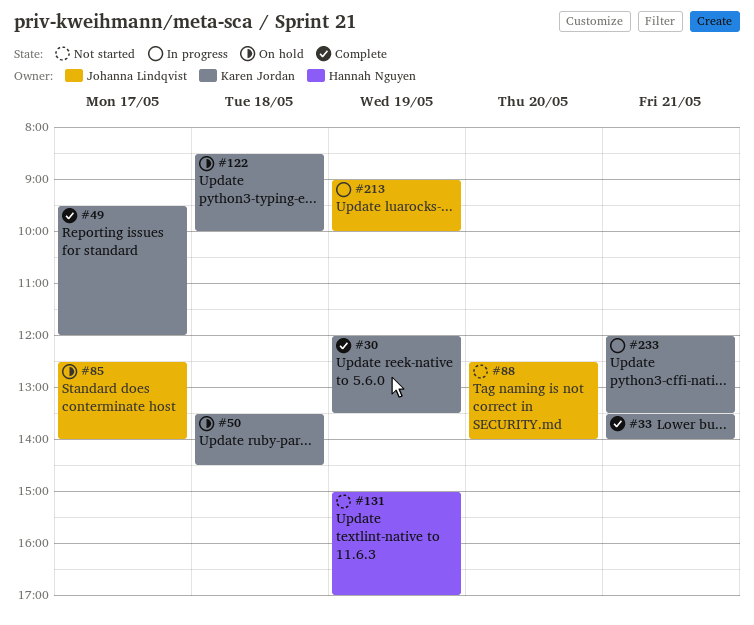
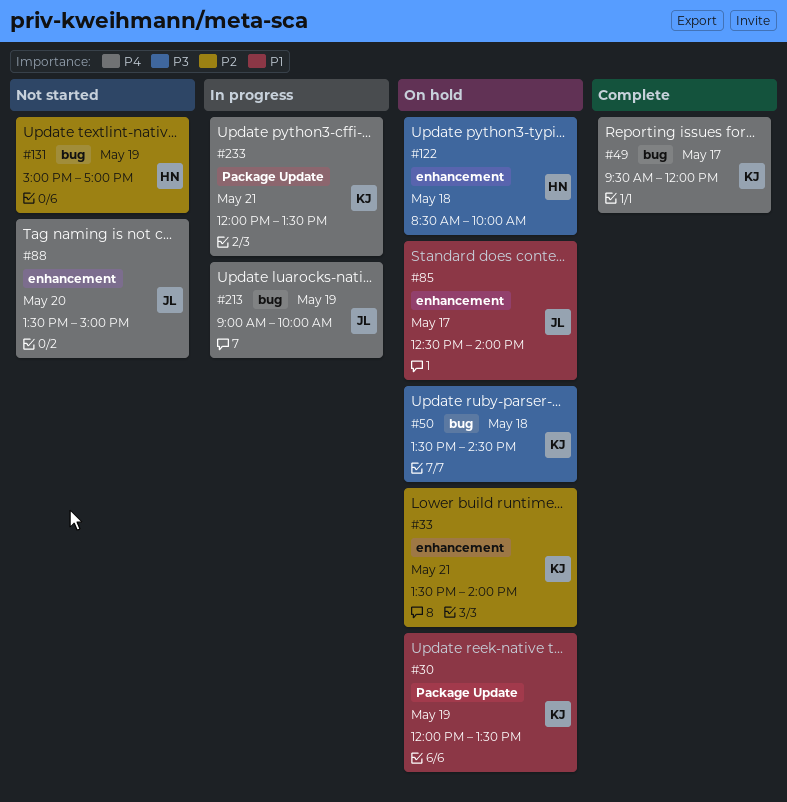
#30, status: Complete -> On hold
#33, status: Complete -> On hold
#88, begins: 12:30 -> 13:30
#88, ends: 14:00 -> 15:00
#122, owner: Karen Jordan -> Hannah Nguyen

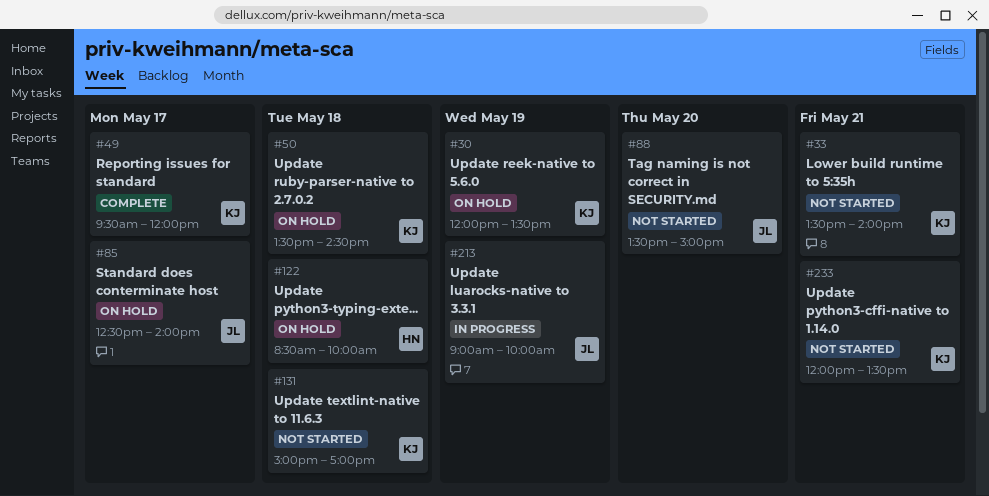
#33, status: On hold -> Not started
#131, owner: HN -> KJ
#131, day: May 19 -> May 18
#233, status: In progress -> Not started

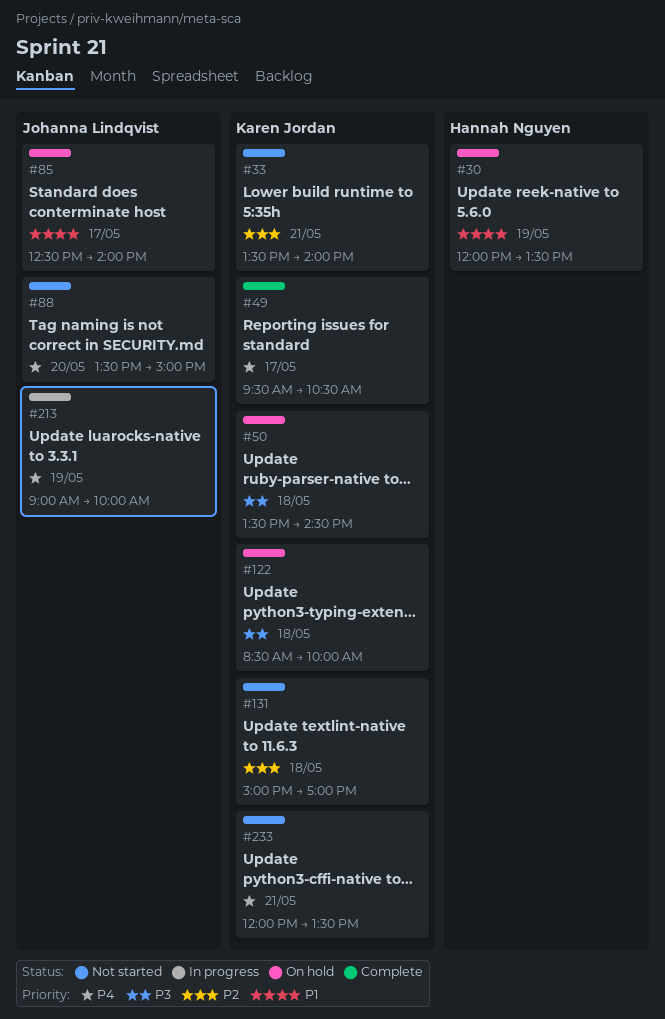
#30, owner: Karen Jordan -> Hannah Nguyen
#49, ends: 12:00 -> 10:30
#122, owner: Hannah Nguyen -> Karen Jordan

